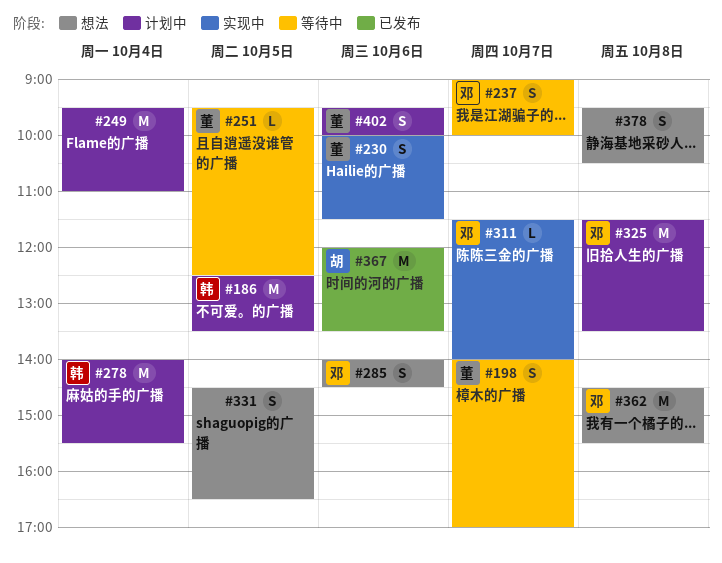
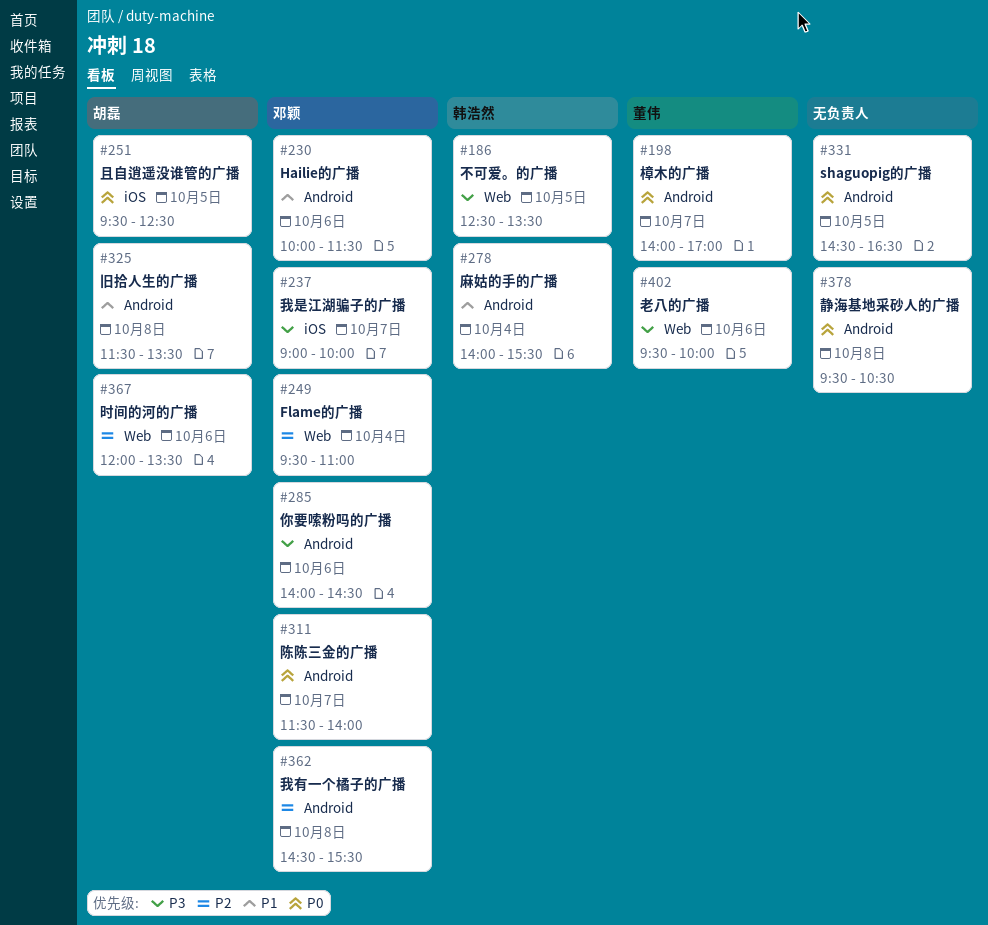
#230, owner: 董伟 -> 邓颖
#249, owner: none -> 邓颖
#251, owner: 董伟 -> 胡磊
#325, owner: 邓颖 -> 胡磊

